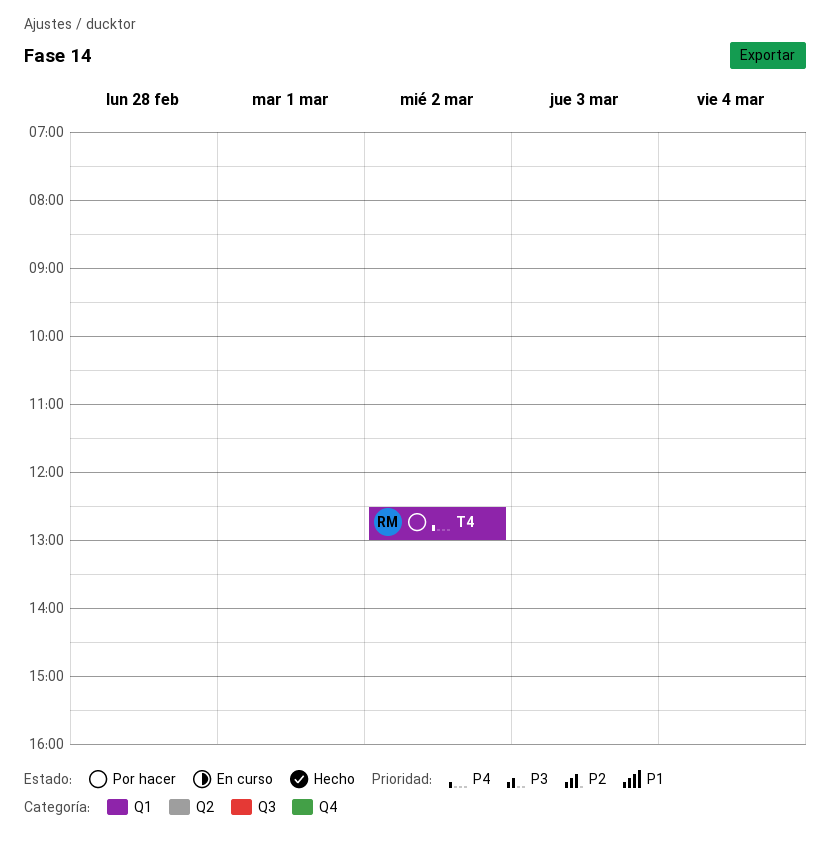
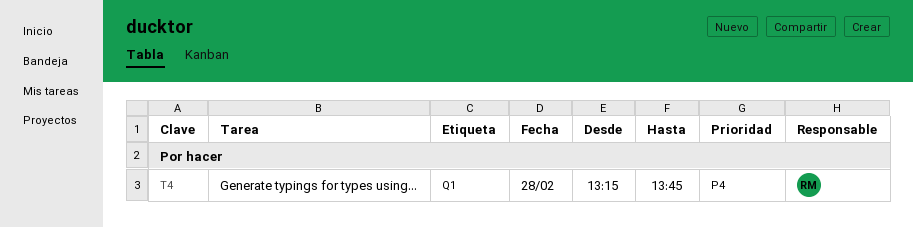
T4, day: Mar 2 -> Feb 28
T4, begins: 12:30 -> 13:15
T4, ends: 13:00 -> 13:45

